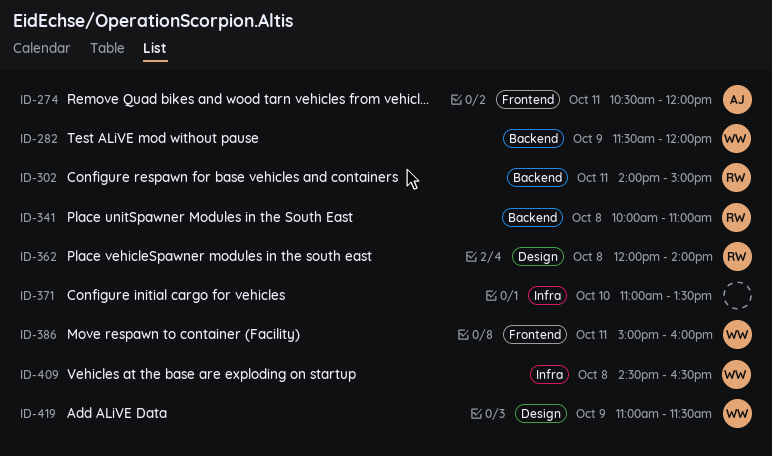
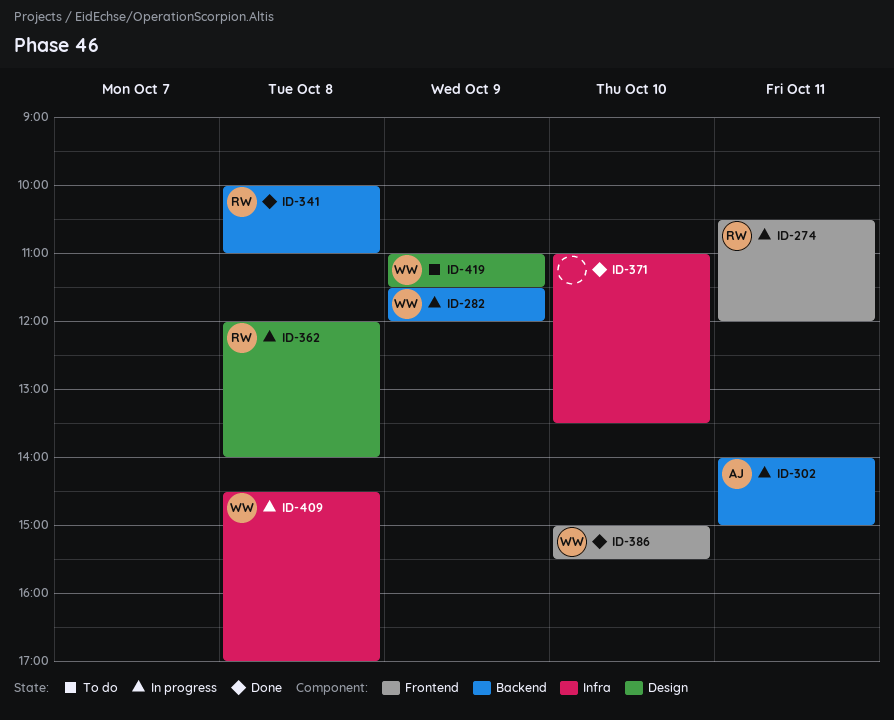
ID-274, owner: AJ -> RW
ID-302, owner: RW -> AJ
ID-386, day: Oct 11 -> Oct 10
ID-386, ends: 16:00 -> 15:30
ID-409, ends: 16:30 -> 17:00

